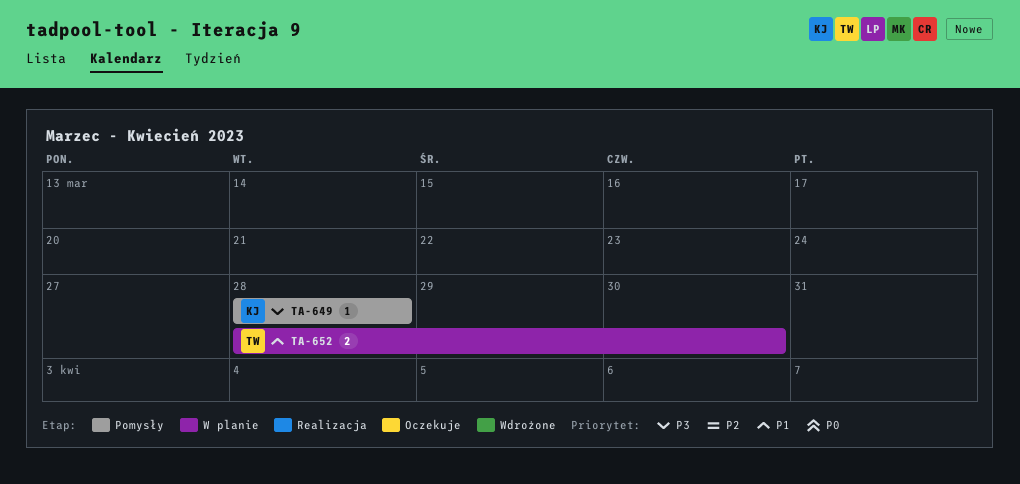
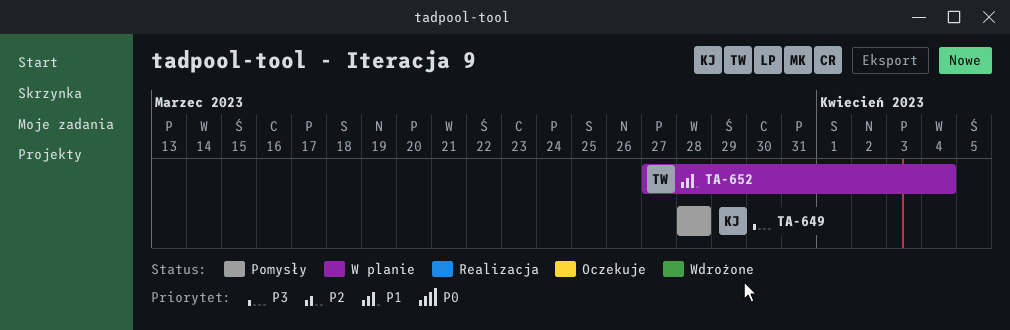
TA-652, start: Mar 28 -> Mar 27
TA-652, due: Mar 30 -> Apr 4

